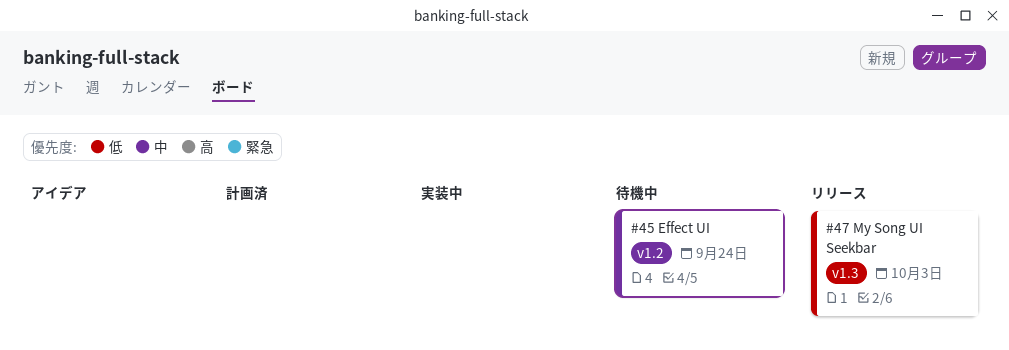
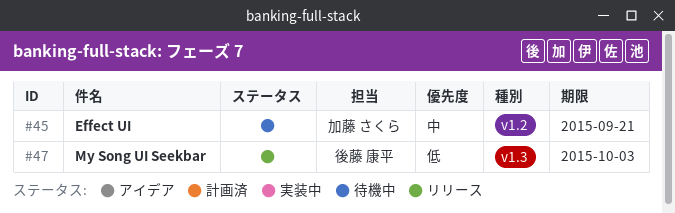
#45, due: Sep 24 -> Sep 21

